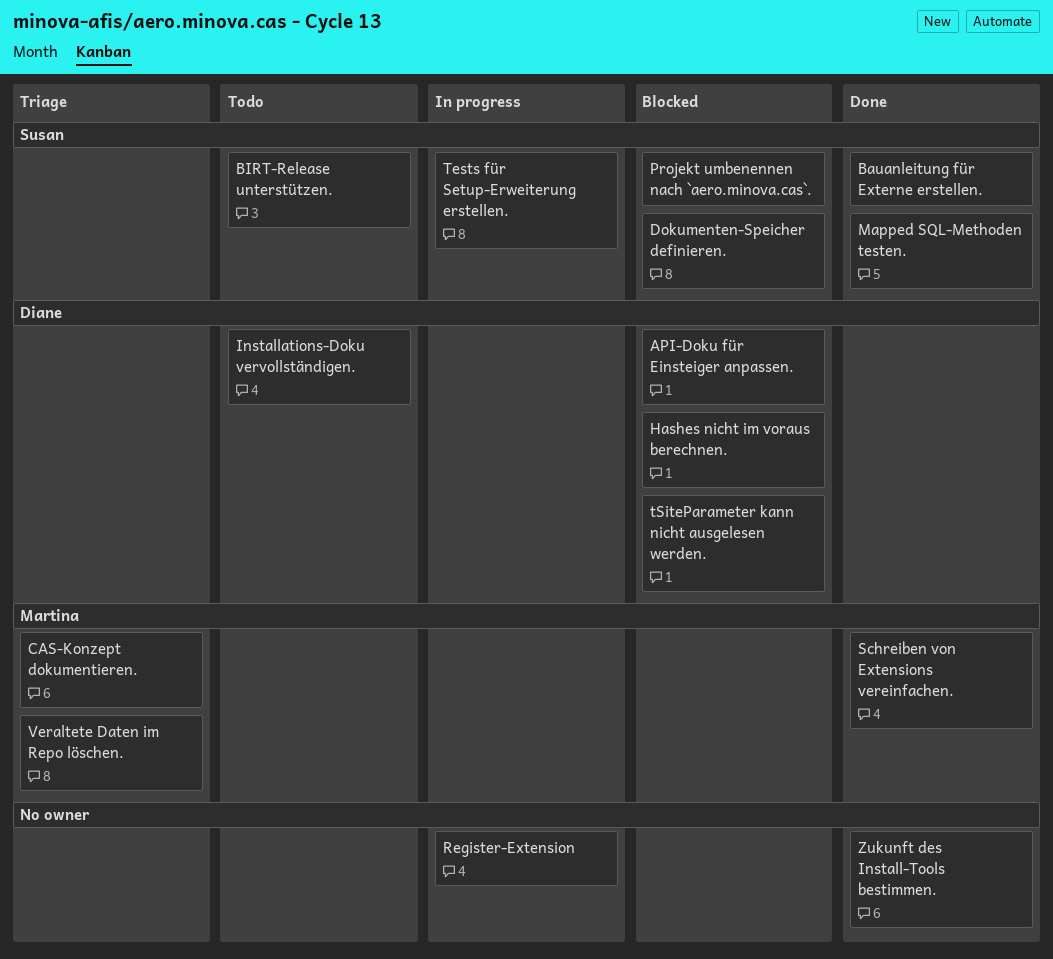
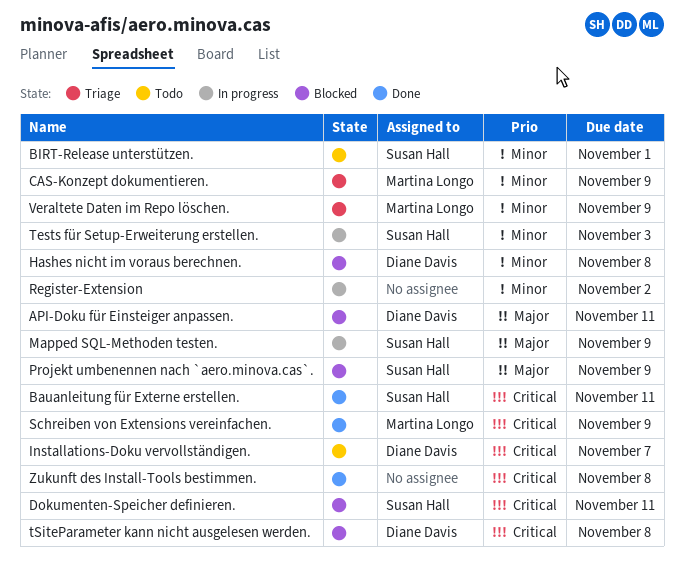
Mapped SQL-Methoden testen., status: Done -> In progress

